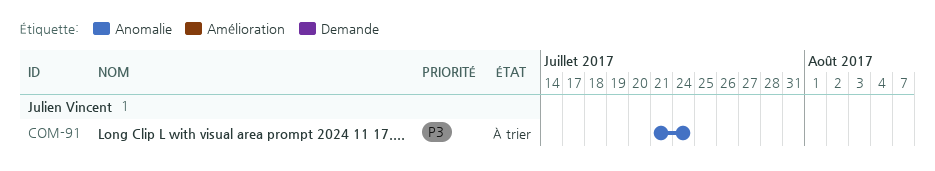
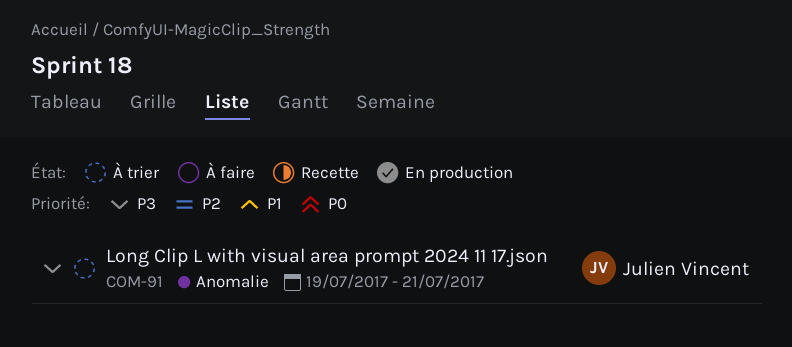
COM-91, start: Jul 21 -> Jul 19
COM-91, due: Jul 24 -> Jul 21

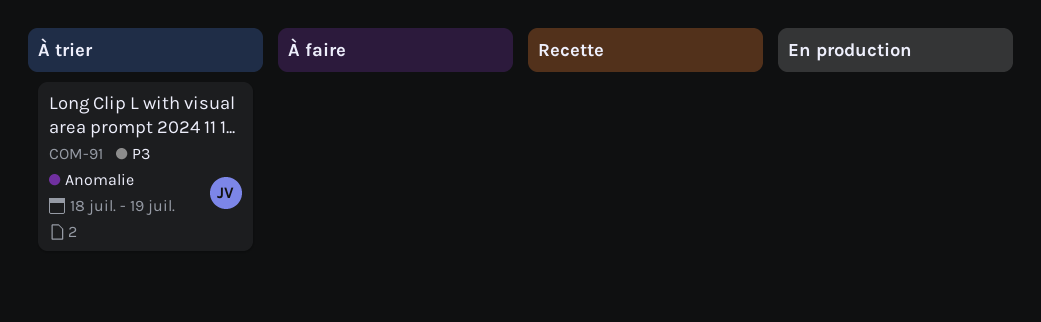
COM-91, start: Jul 19 -> Jul 18
COM-91, due: Jul 21 -> Jul 19

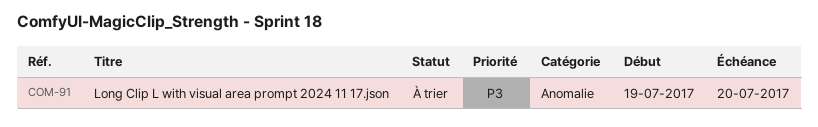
COM-91, start: Jul 18 -> Jul 19
COM-91, due: Jul 19 -> Jul 20

